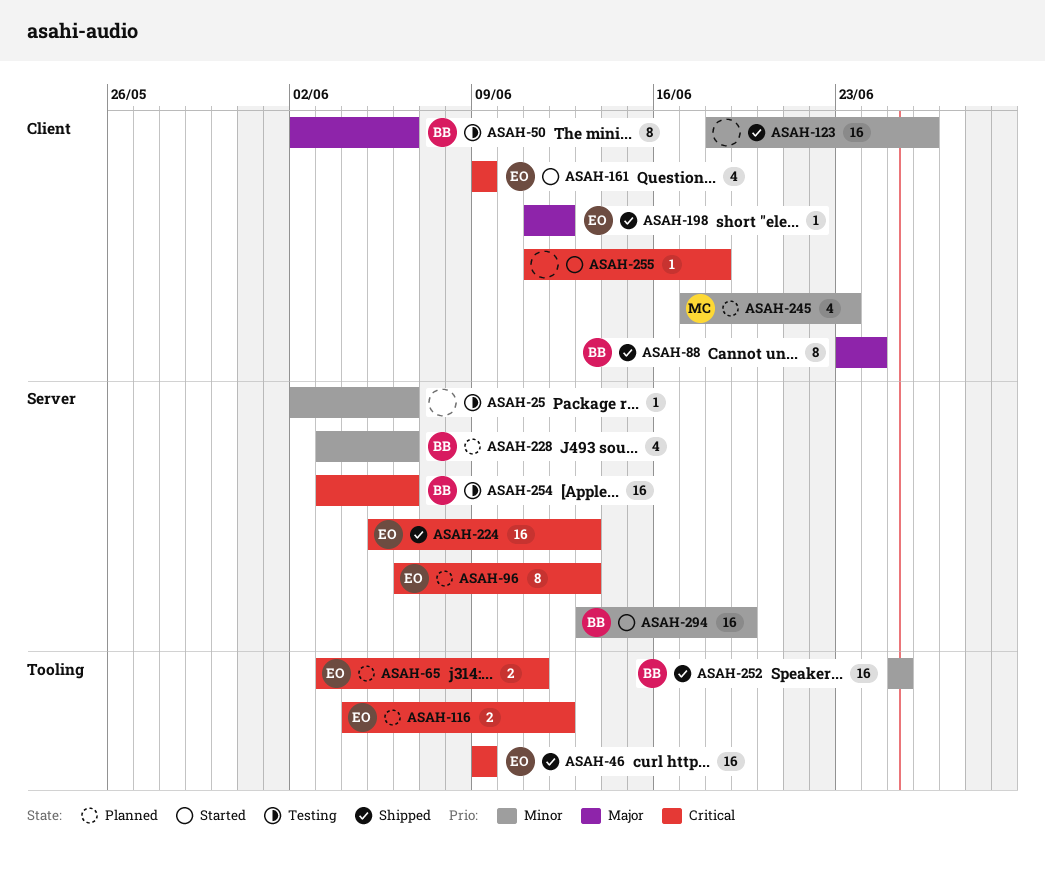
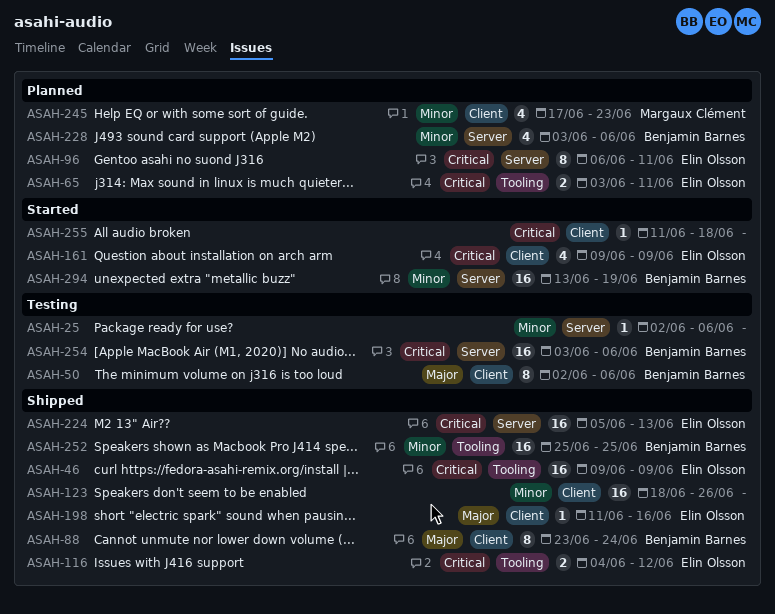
ASAH-96, due: Jun 13 -> Jun 11
ASAH-116, status: Planned -> Shipped
ASAH-198, due: Jun 12 -> Jun 16

